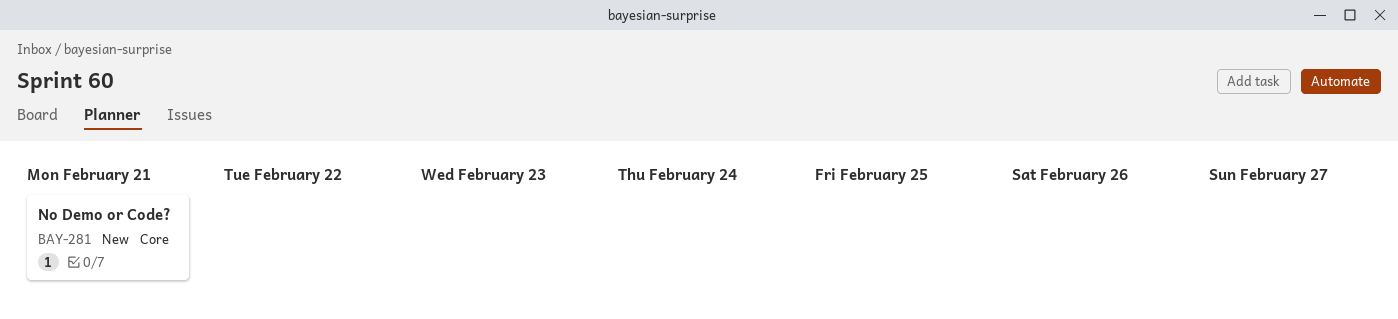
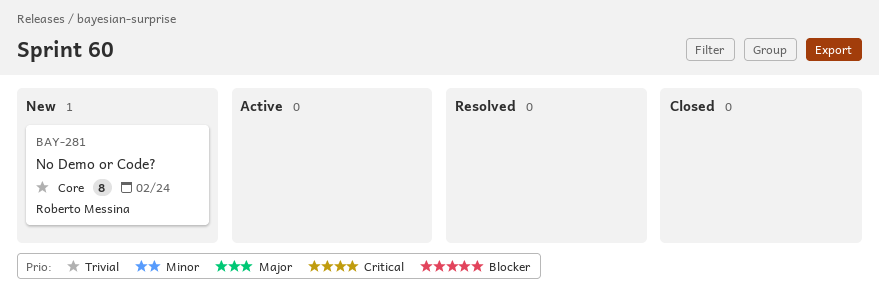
BAY-281, estimate: 1 -> 8
BAY-281, due: Feb 21 -> Feb 24

